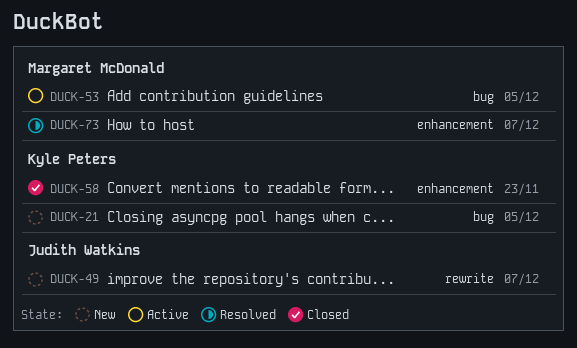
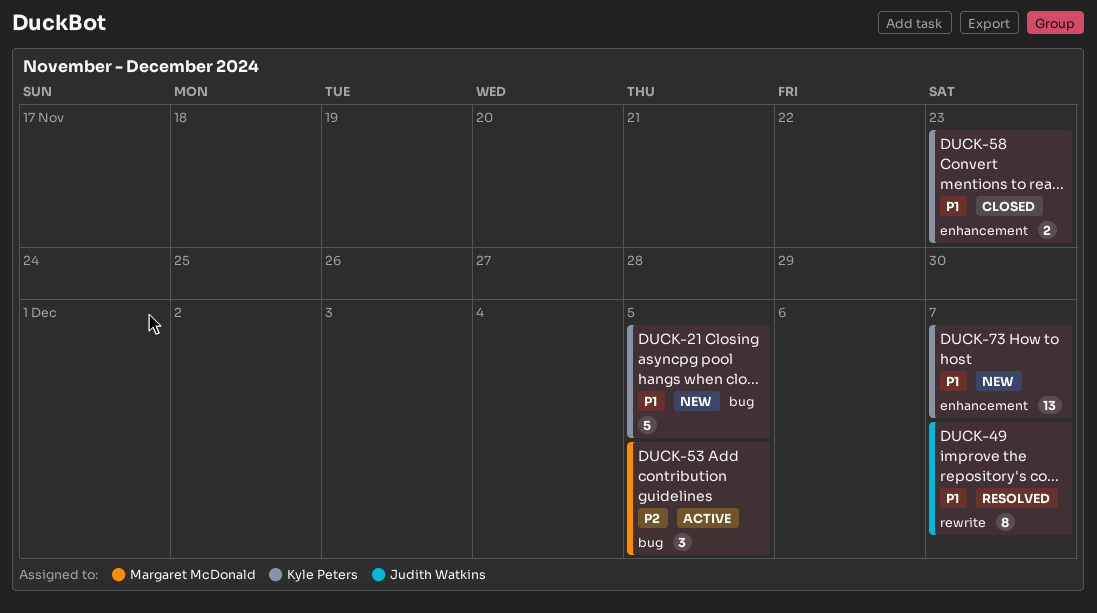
DUCK-49, status: New -> Resolved
DUCK-73, status: Resolved -> New
DUCK-73, owner: Margaret McDonald -> Kyle Peters

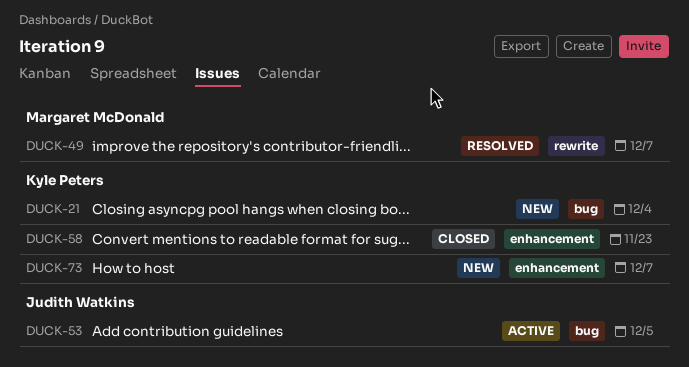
DUCK-21, due: Dec 5 -> Dec 4
DUCK-49, owner: Judith Watkins -> Margaret McDonald
DUCK-53, owner: Margaret McDonald -> Judith Watkins

